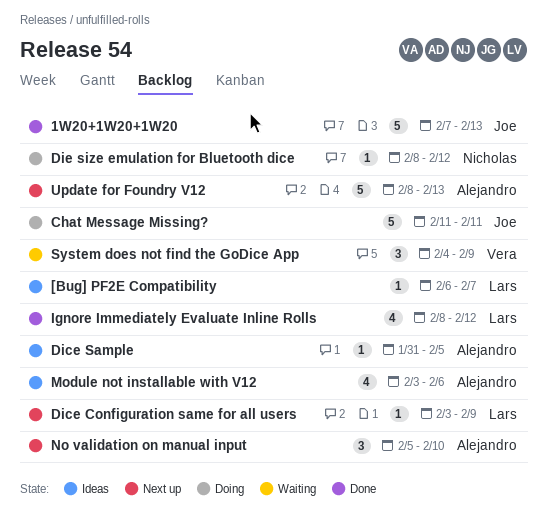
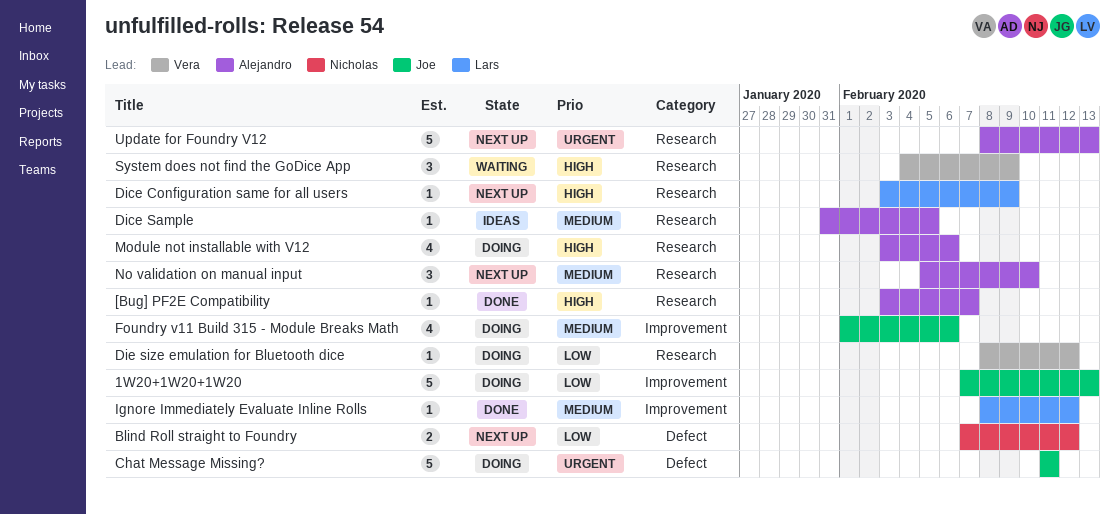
1W20+1W20+1W20, status: Done -> Doing
[Bug] PF2E Compatibility, status: Ideas -> Done
[Bug] PF2E Compatibility, owner: Lars -> Alejandro
[Bug] PF2E Compatibility, start: Feb 6 -> Feb 3
Blind Roll straight to Foundry: none -> present
Die size emulation for Bluetooth dice, owner: Nicholas -> Vera
Foundry v11 Build 315 - Module Breaks Math: none -> present
Ignore Immediately Evaluate Inline Rolls, estimate: 4 -> 1
Module not installable with V12, status: Ideas -> Doing

